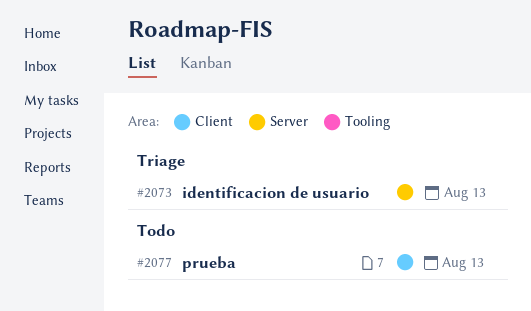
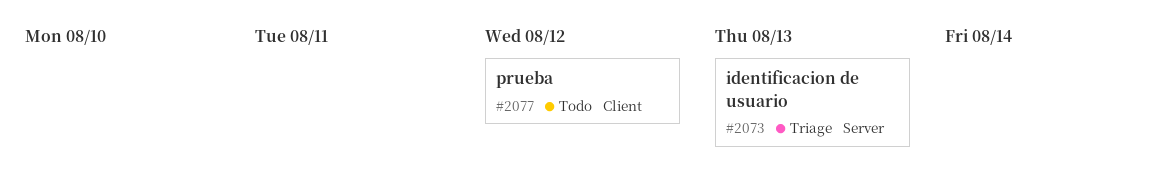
#2077, due: Aug 13 -> Aug 12

